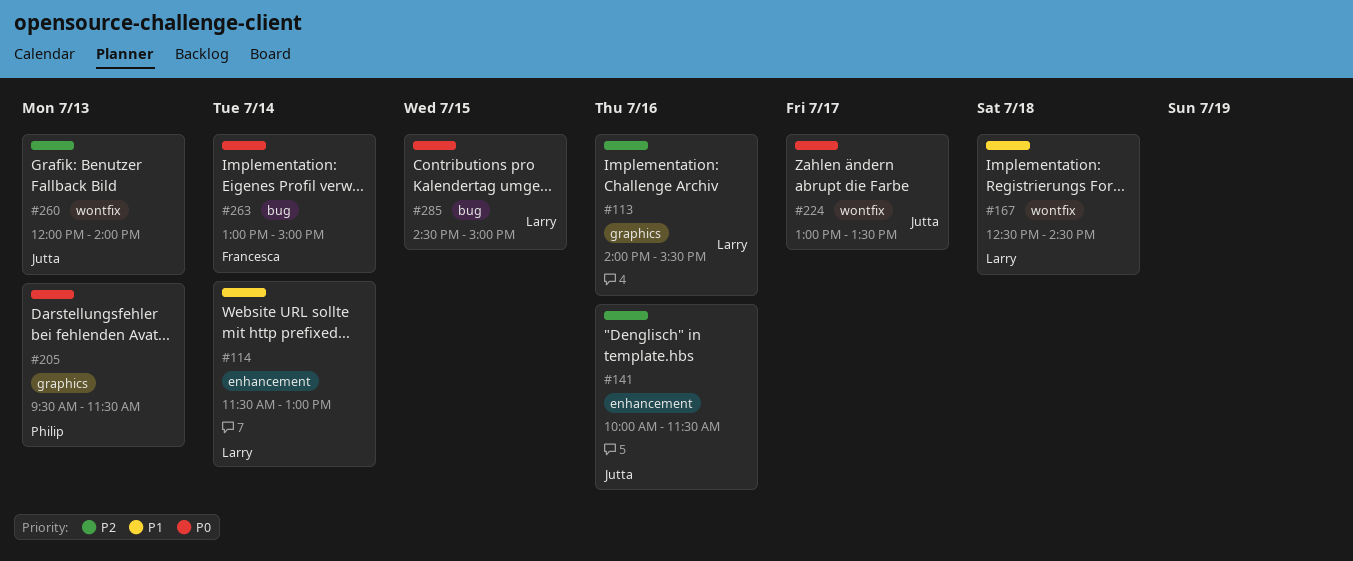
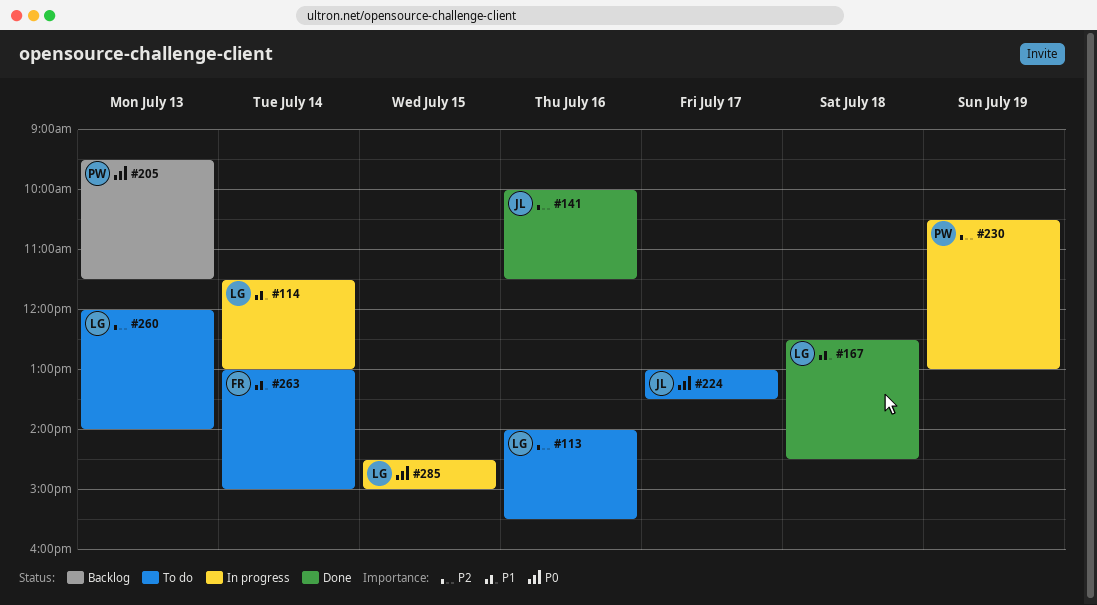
#230: none -> present
#260, owner: Jutta -> Larry
#263, priority: P0 -> P1

